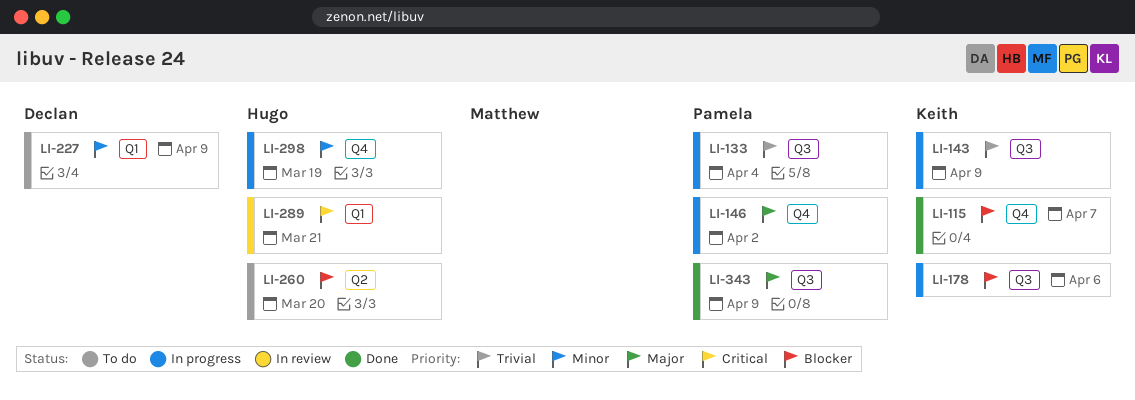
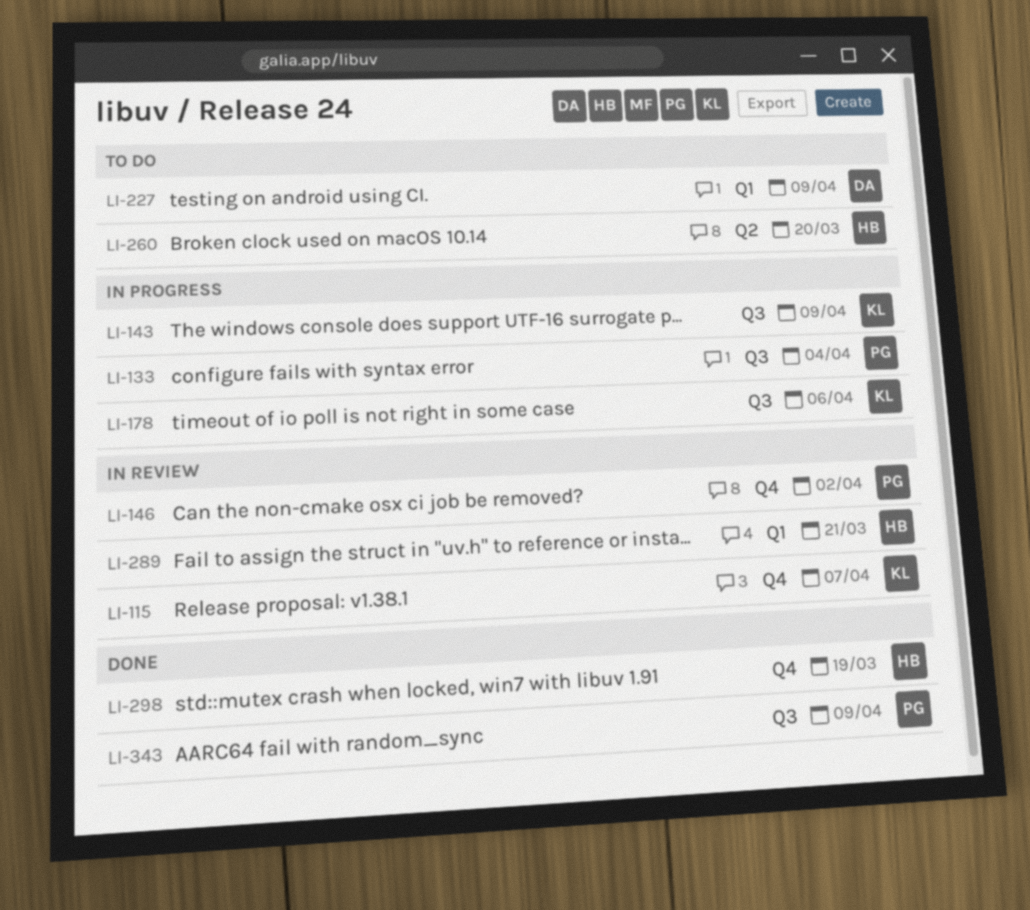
LI-115, status: Done -> In review
LI-146, status: In progress -> In review
LI-298, status: In progress -> Done

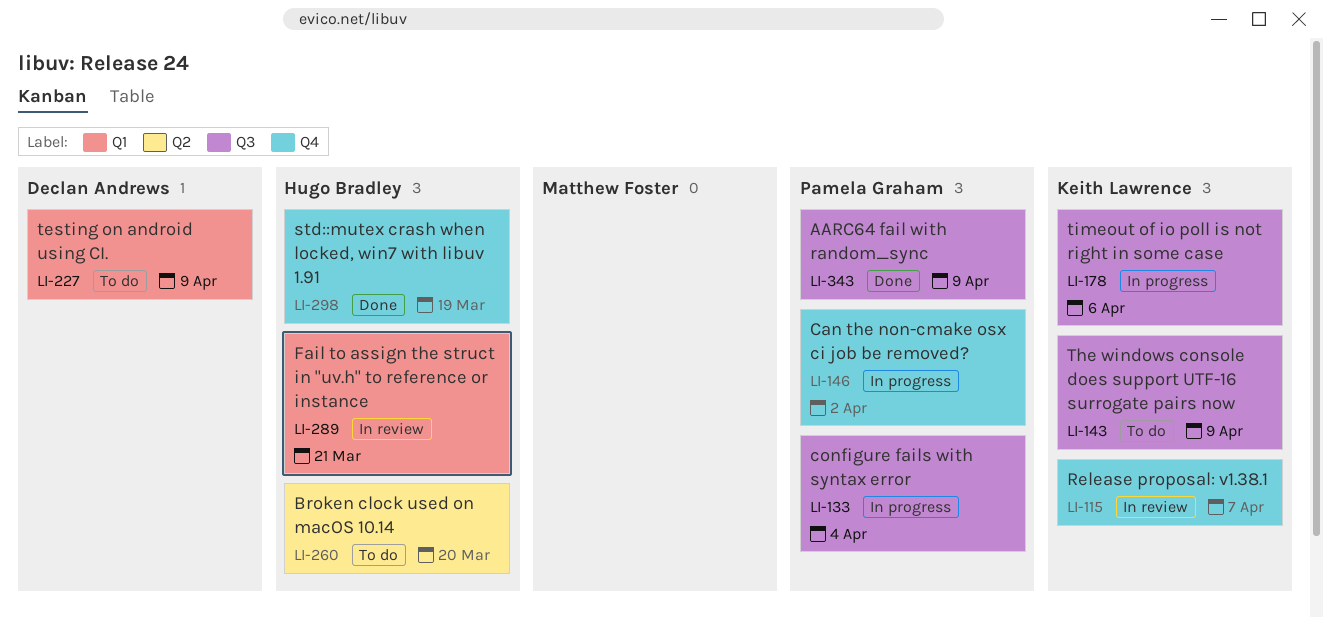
LI-143, status: In progress -> To do
LI-146, status: In review -> In progress

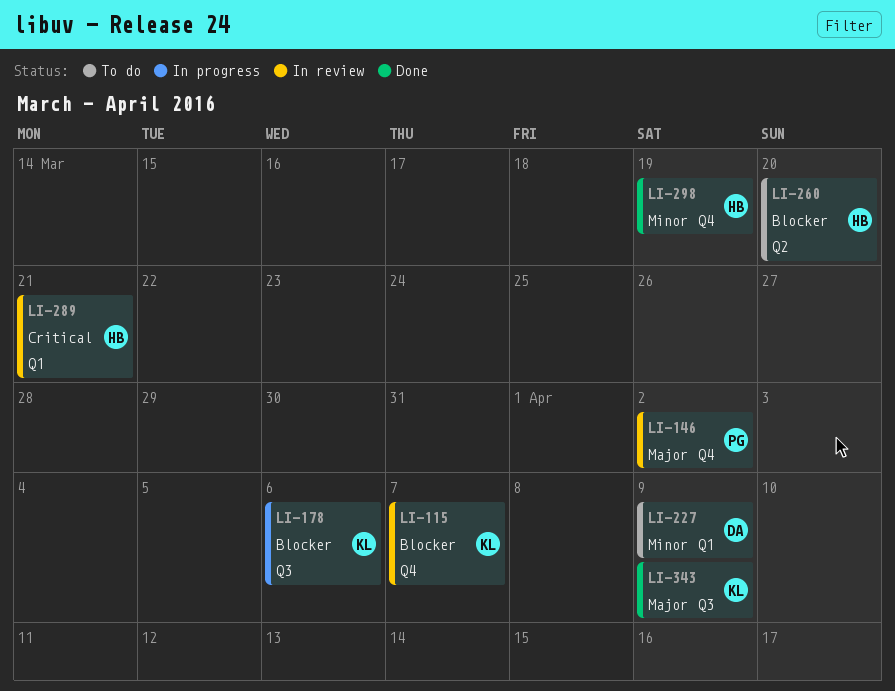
LI-133: present -> none
LI-143: present -> none
LI-146, status: In progress -> In review
LI-343, owner: Pamela Graham -> Keith Lawrence

